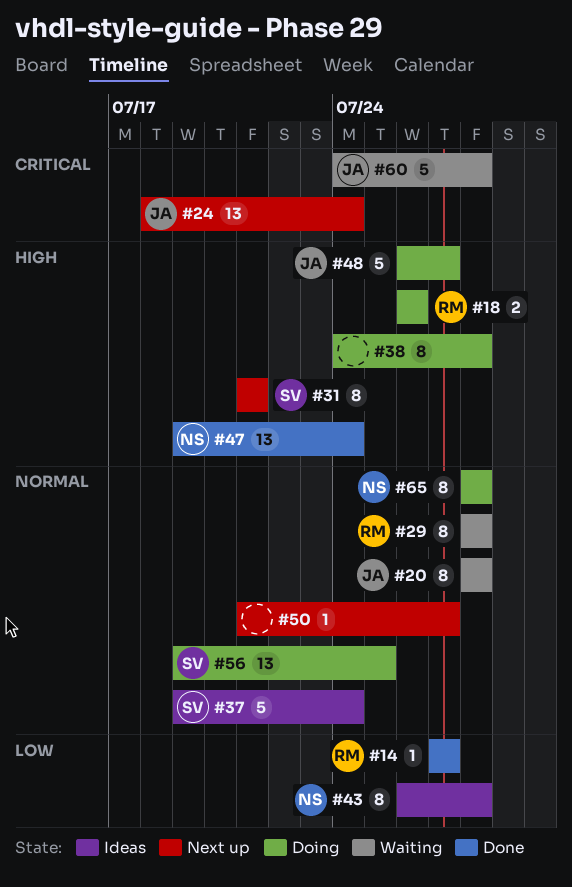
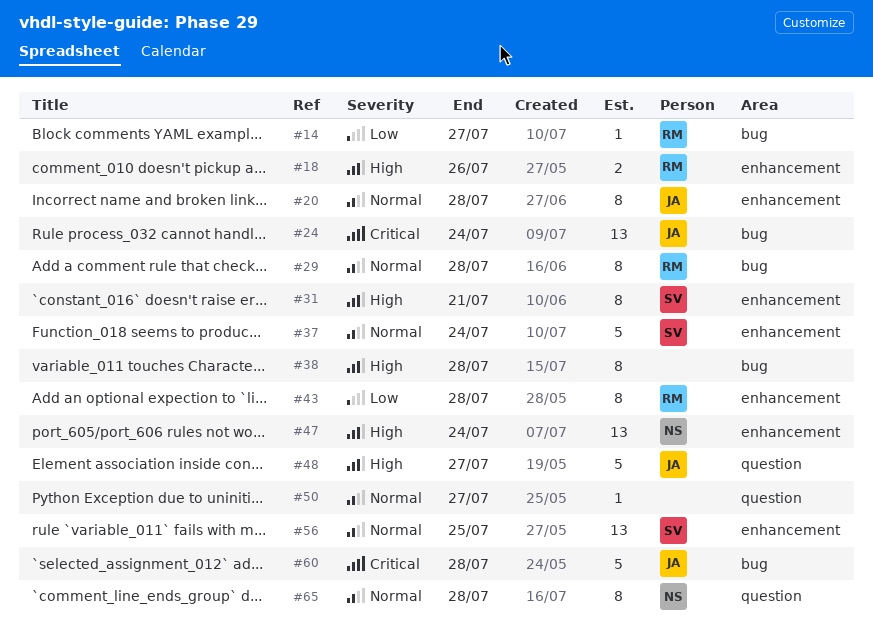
#43, owner: NS -> RM

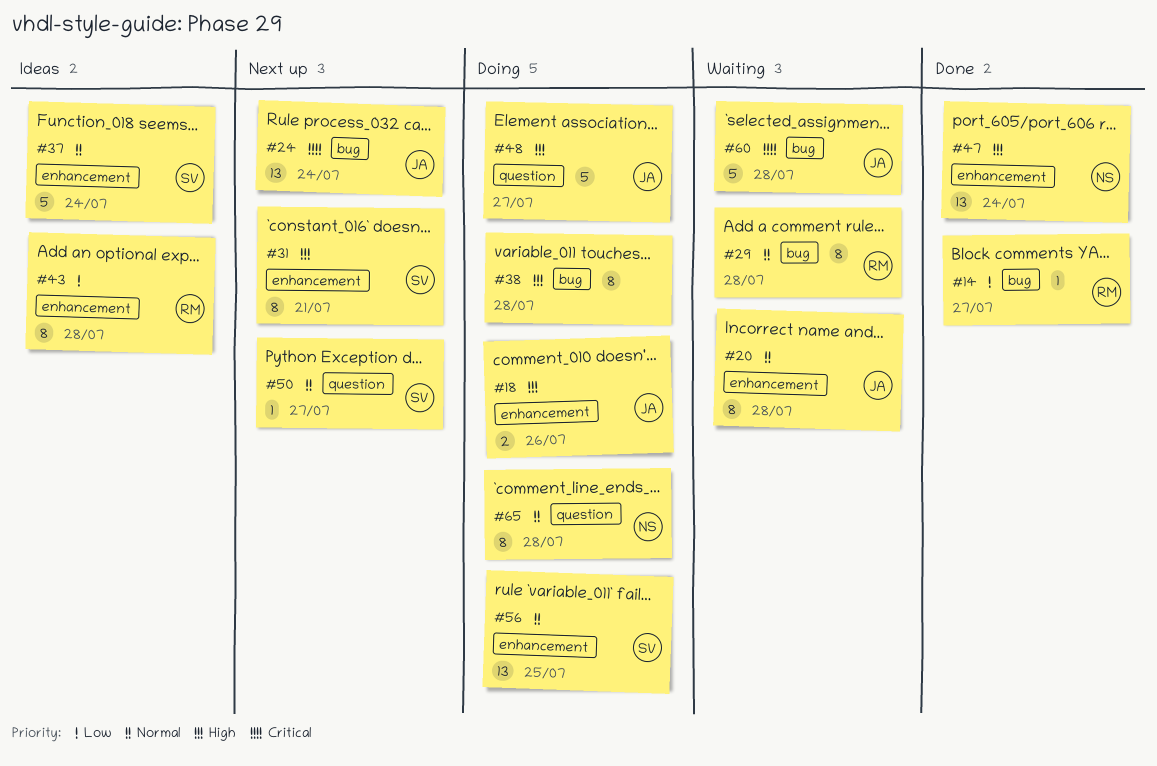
#18, owner: RM -> JA
#50, owner: none -> SV

